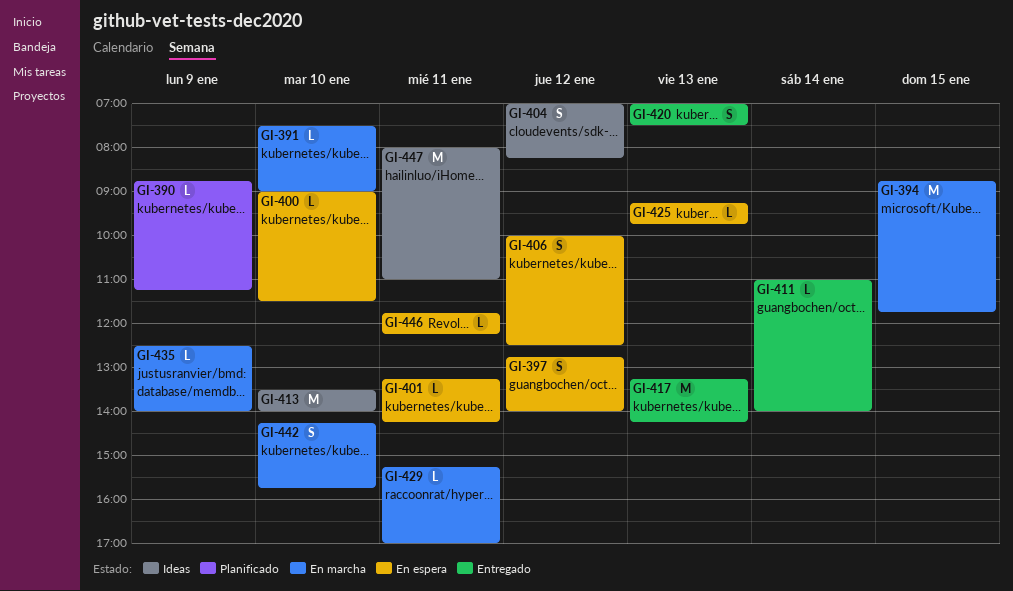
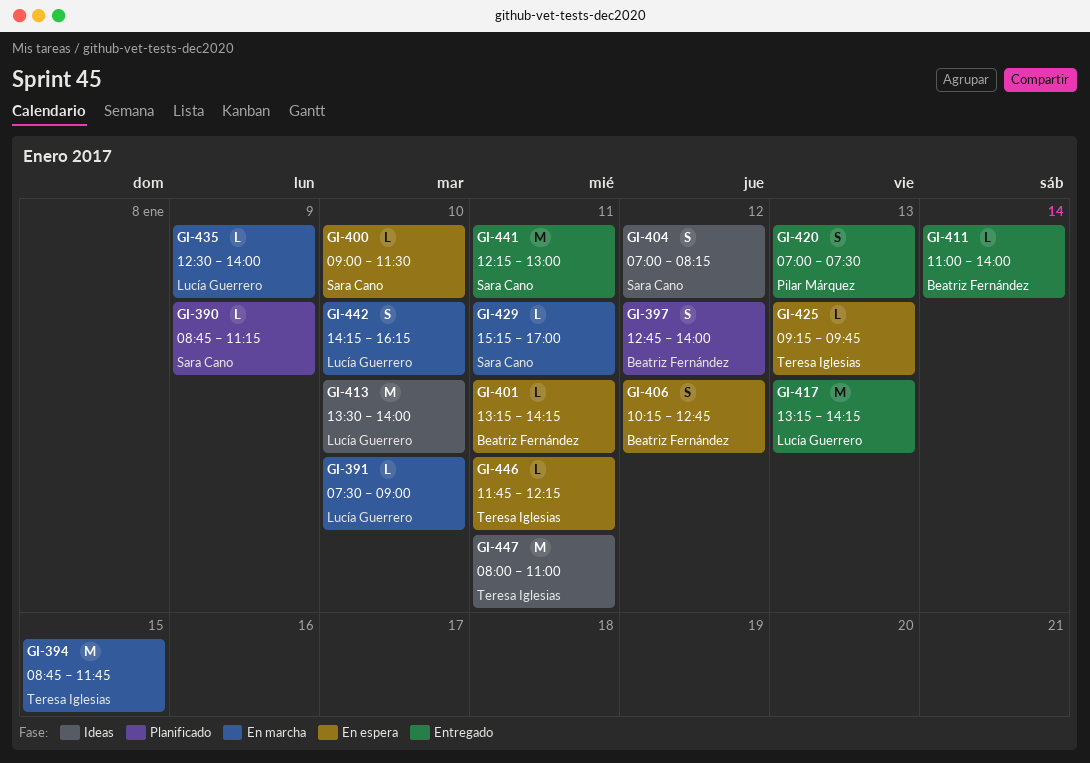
GI-397, status: En espera -> Planificado
GI-406, begins: 10:00 -> 10:15
GI-406, ends: 12:30 -> 12:45
GI-441: none -> present
GI-442, ends: 15:45 -> 16:15

